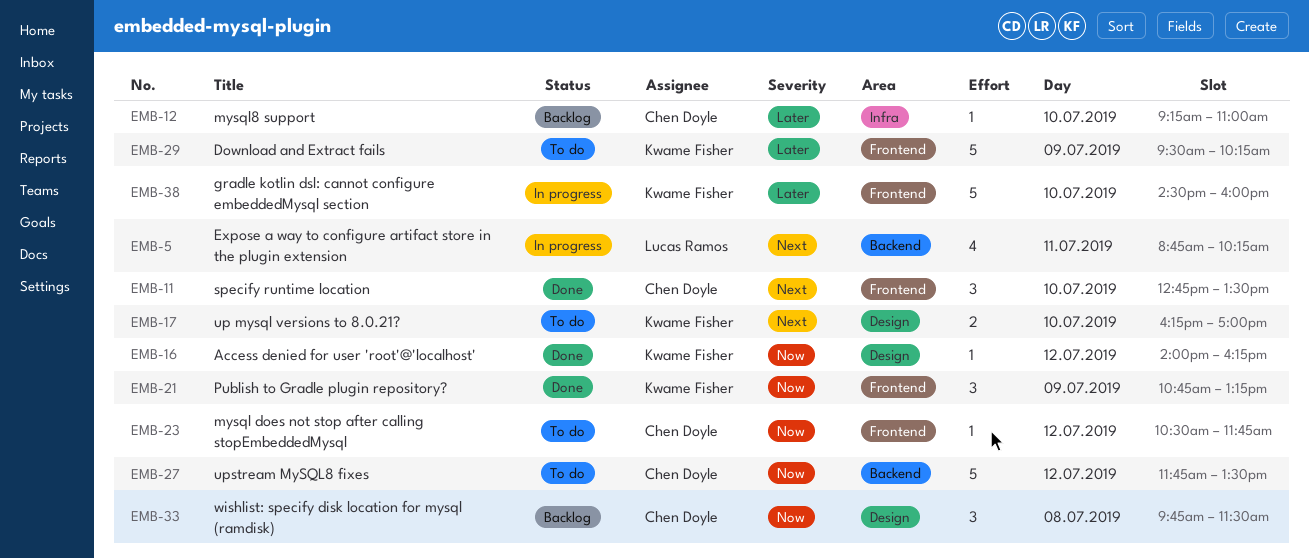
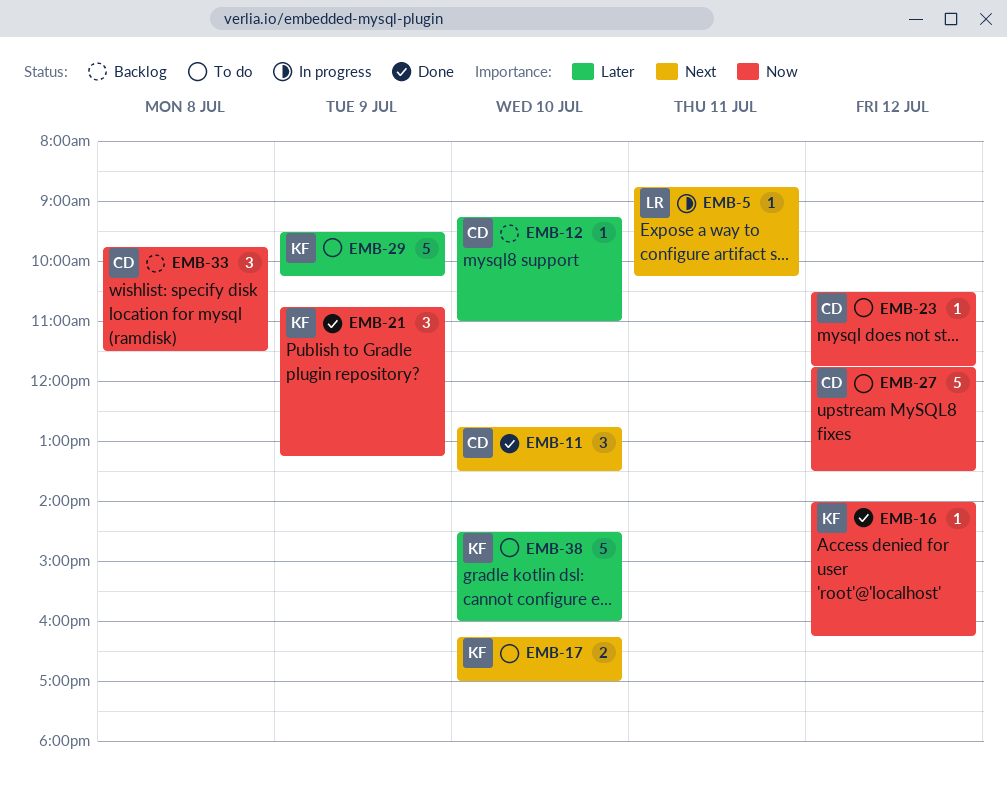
EMB-5, estimate: 4 -> 1
EMB-38, status: In progress -> To do

